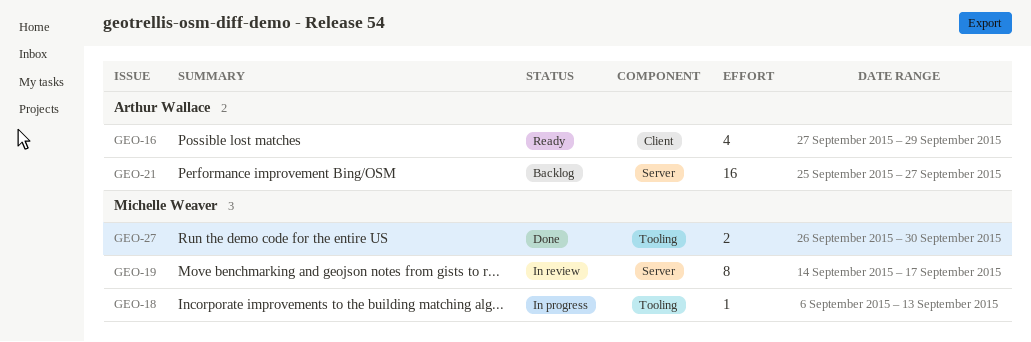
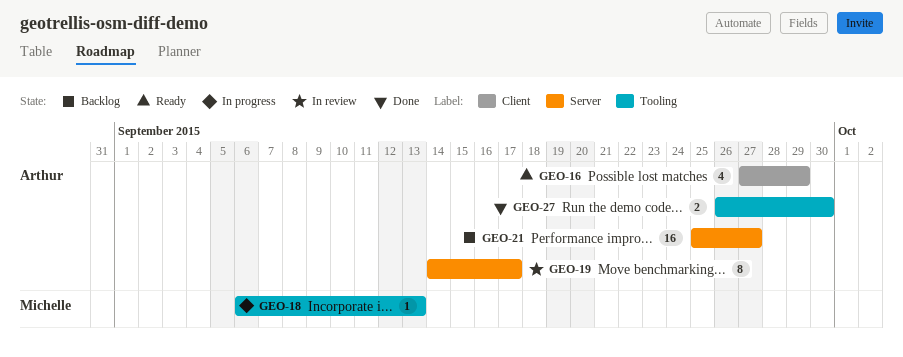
GEO-19, owner: Michelle Weaver -> Arthur Wallace
GEO-27, owner: Michelle Weaver -> Arthur Wallace

